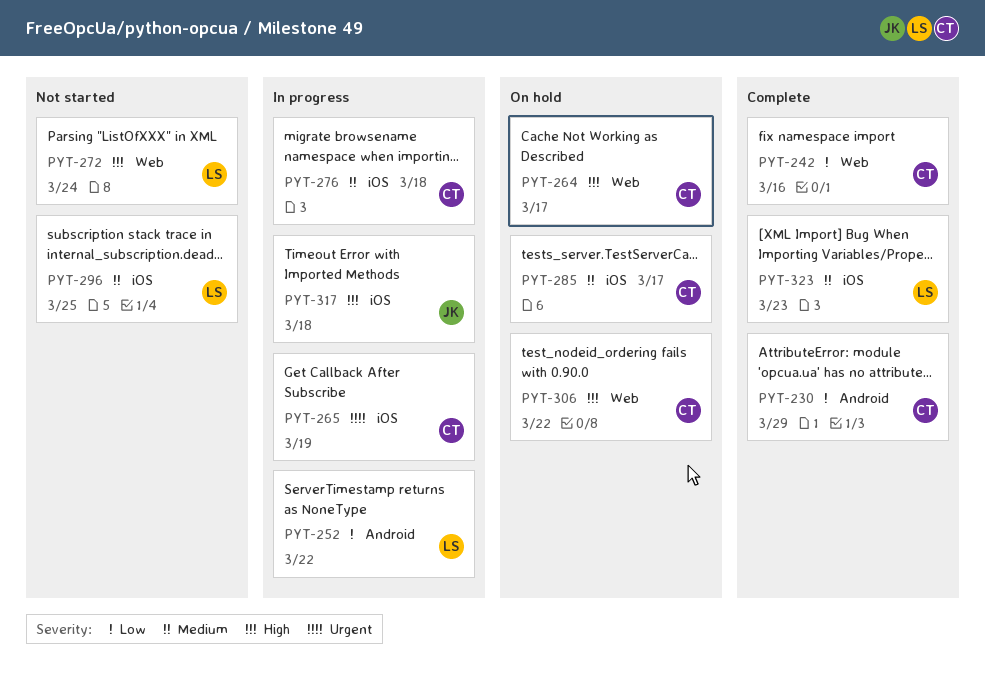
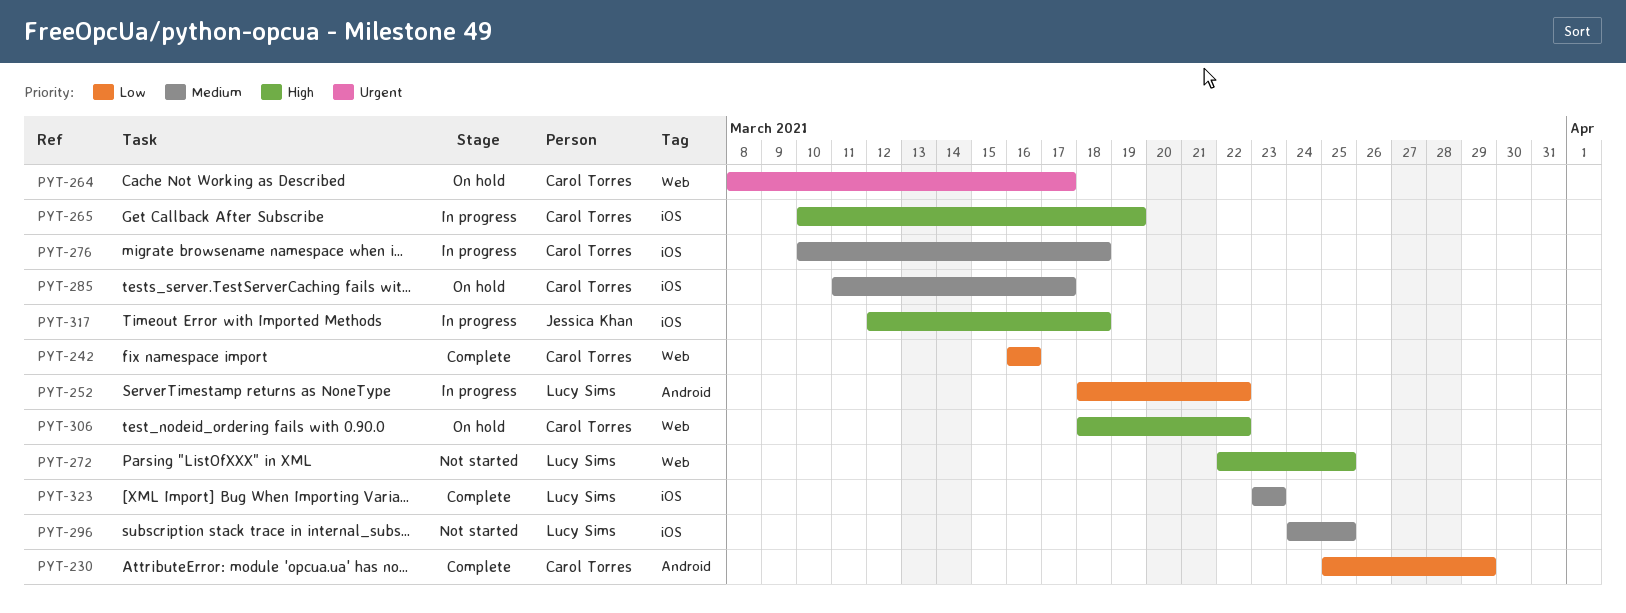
PYT-264, priority: High -> Urgent
PYT-265, priority: Urgent -> High
PYT-272, due: Mar 24 -> Mar 25

